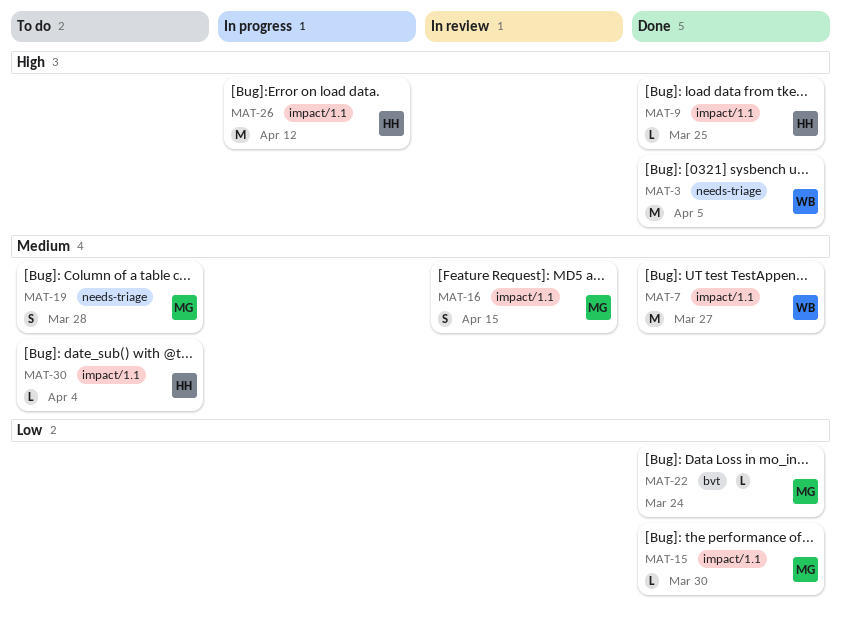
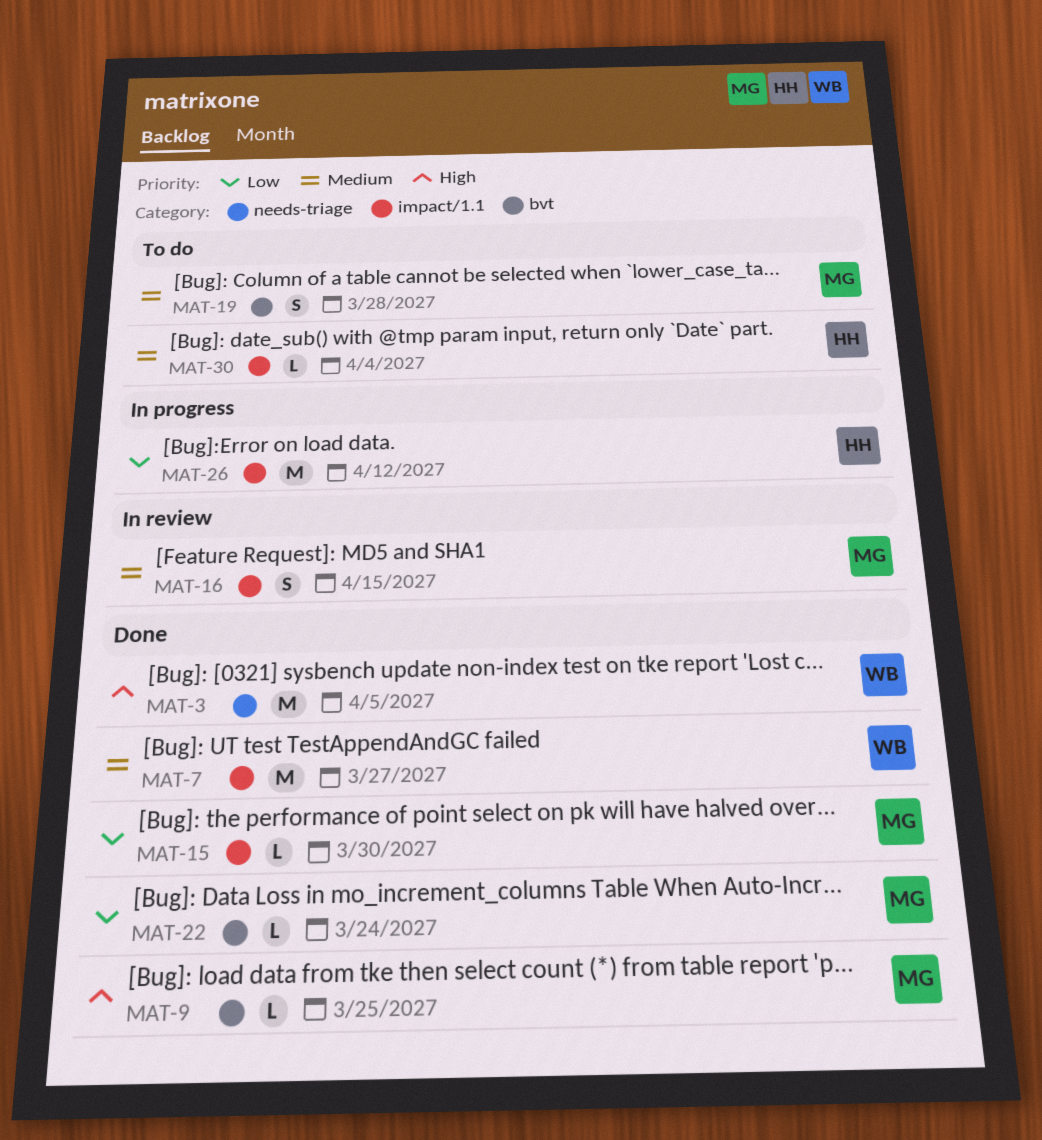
MAT-9, owner: HH -> MG
MAT-9, label: impact/1.1 -> bvt
MAT-19, label: needs-triage -> bvt
MAT-26, priority: High -> Low

